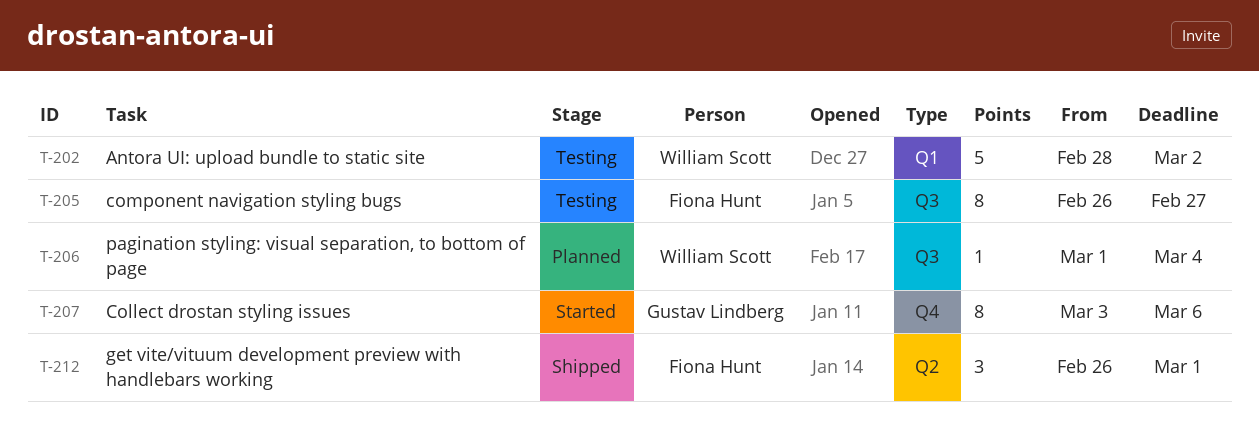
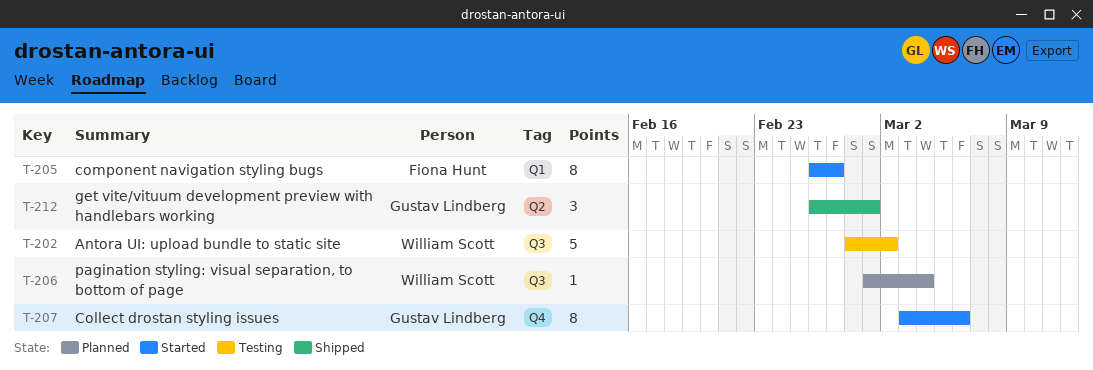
T-202, label: Q1 -> Q3
T-205, status: Testing -> Started
T-205, label: Q3 -> Q1
T-212, owner: Fiona Hunt -> Gustav Lindberg

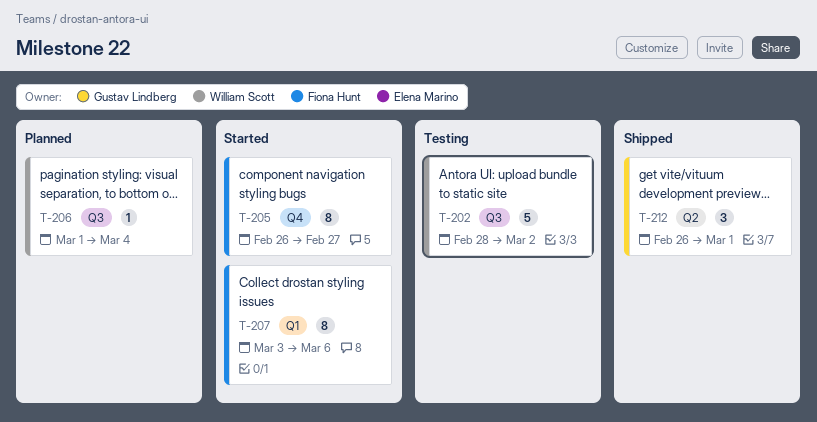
T-205, label: Q1 -> Q4
T-207, owner: Gustav Lindberg -> Fiona Hunt
T-207, label: Q4 -> Q1

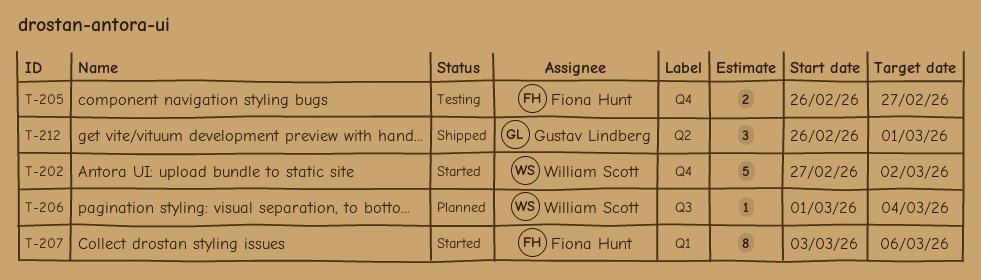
T-202, status: Testing -> Started
T-202, label: Q3 -> Q4
T-202, start: Feb 28 -> Feb 27
T-205, status: Started -> Testing
T-205, estimate: 8 -> 2

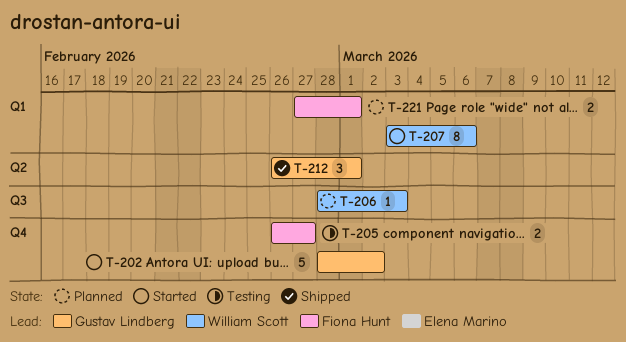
T-202, owner: William Scott -> Gustav Lindberg
T-202, start: Feb 27 -> Feb 28
T-206, start: Mar 1 -> Feb 28
T-206, due: Mar 4 -> Mar 3
T-207, owner: Fiona Hunt -> William Scott
T-221: none -> present

